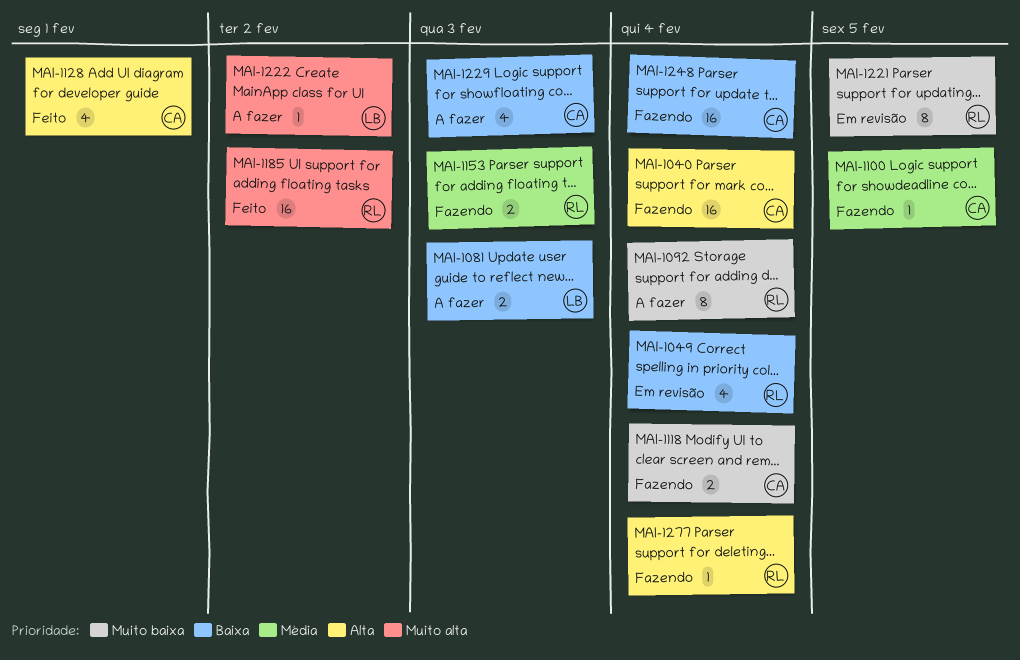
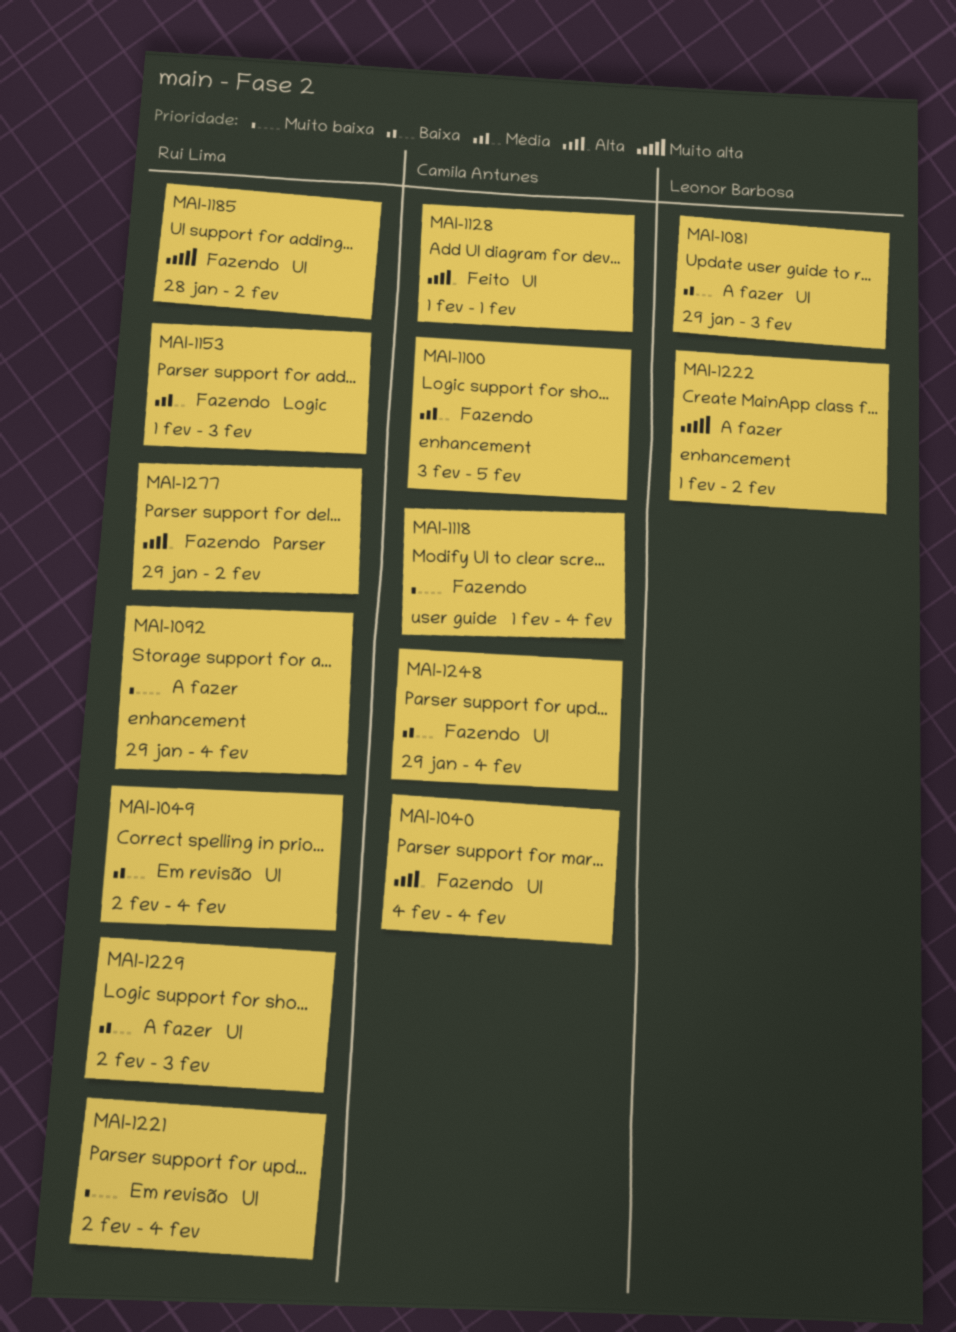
MAI-1185, status: Feito -> Fazendo
MAI-1221, due: Feb 5 -> Feb 4
MAI-1229, owner: Camila Antunes -> Rui Lima
MAI-1277, due: Feb 4 -> Feb 2

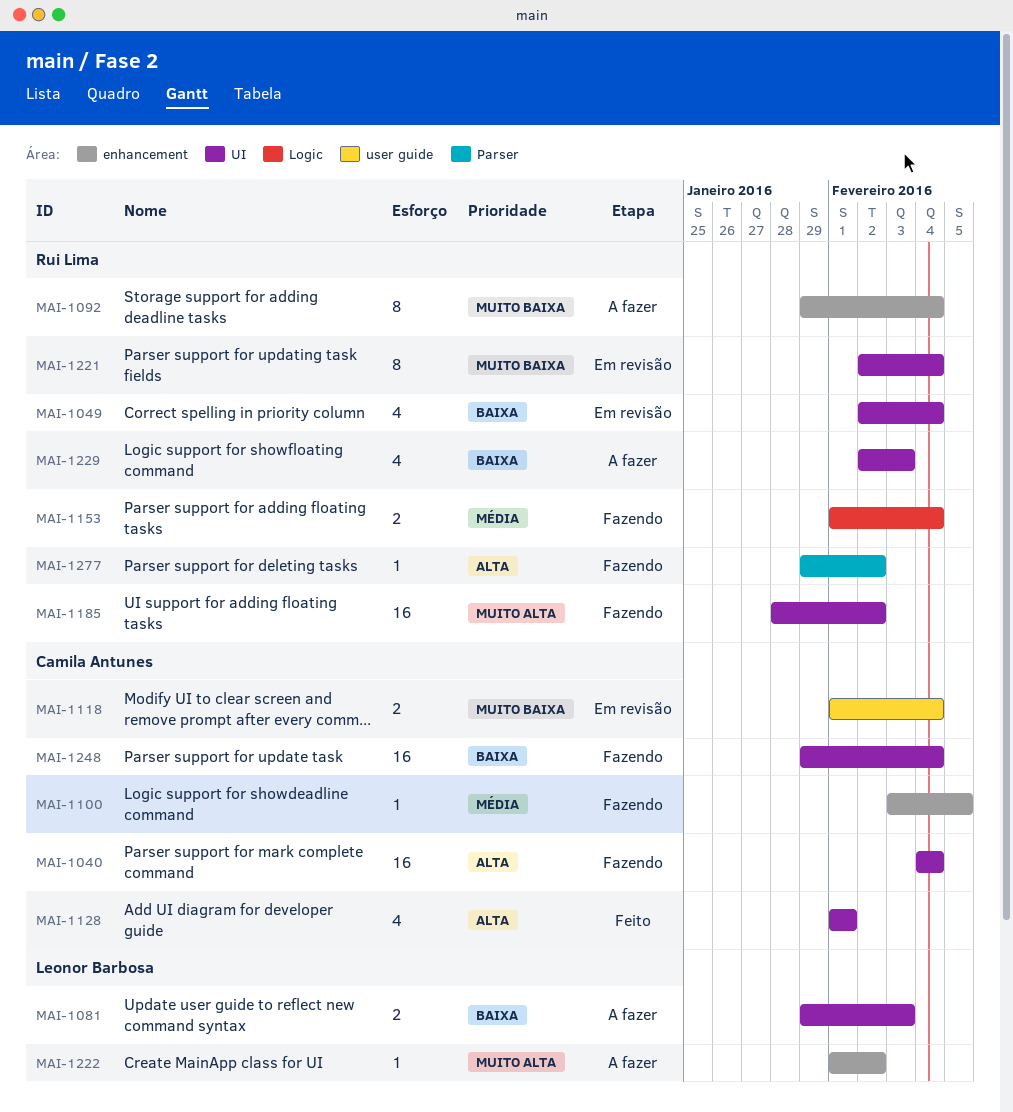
MAI-1118, status: Fazendo -> Em revisão
MAI-1153, due: Feb 3 -> Feb 4

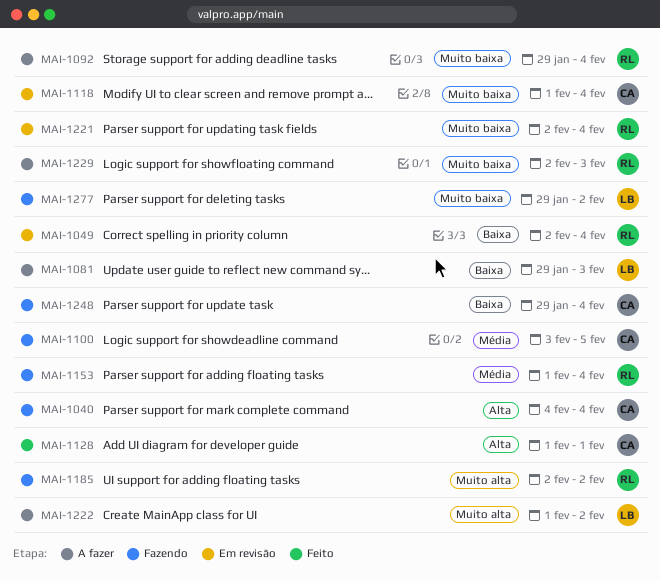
MAI-1185, start: Jan 28 -> Feb 2
MAI-1229, priority: Baixa -> Muito baixa
MAI-1277, owner: Rui Lima -> Leonor Barbosa
MAI-1277, priority: Alta -> Muito baixa

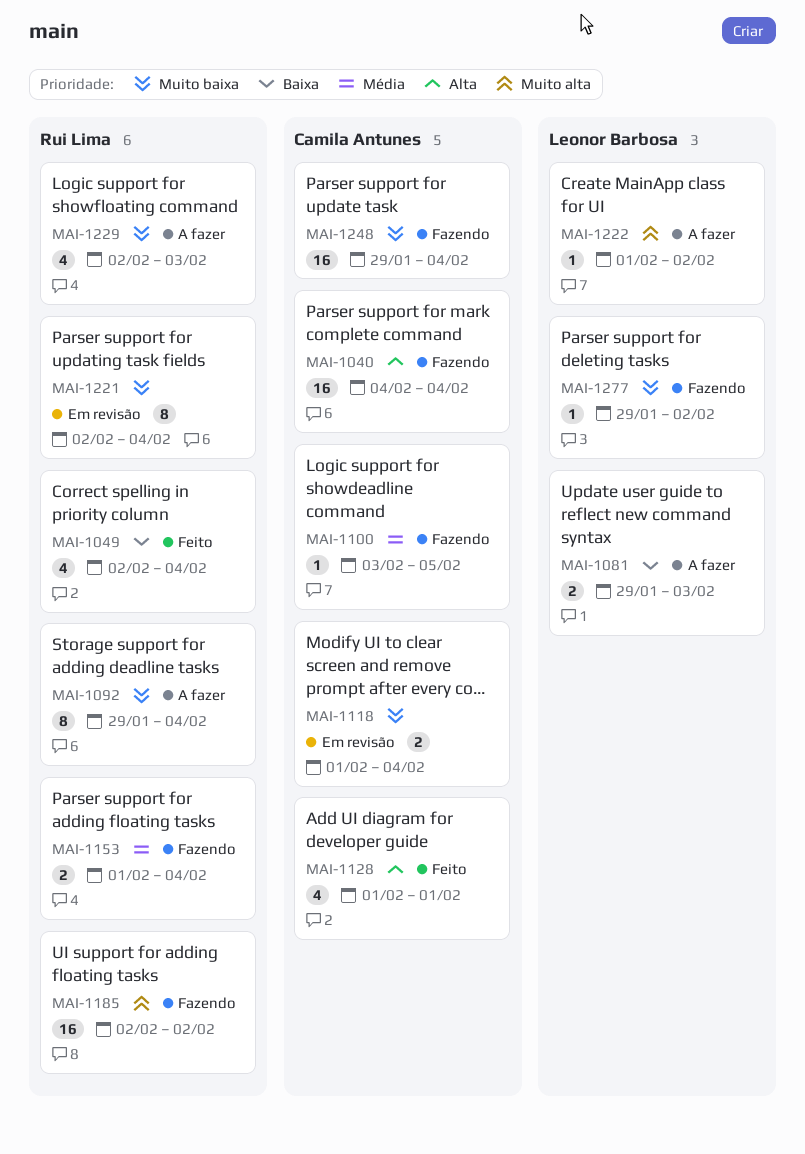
MAI-1049, status: Em revisão -> Feito
MAI-1248, priority: Baixa -> Muito baixa

